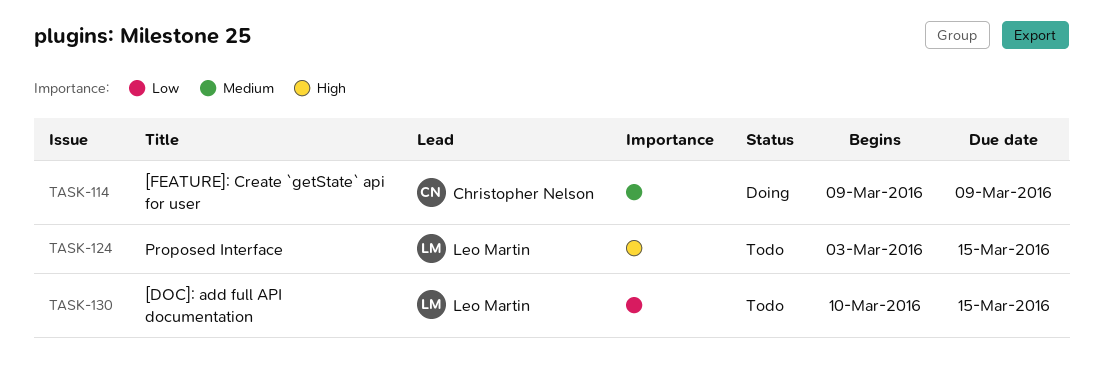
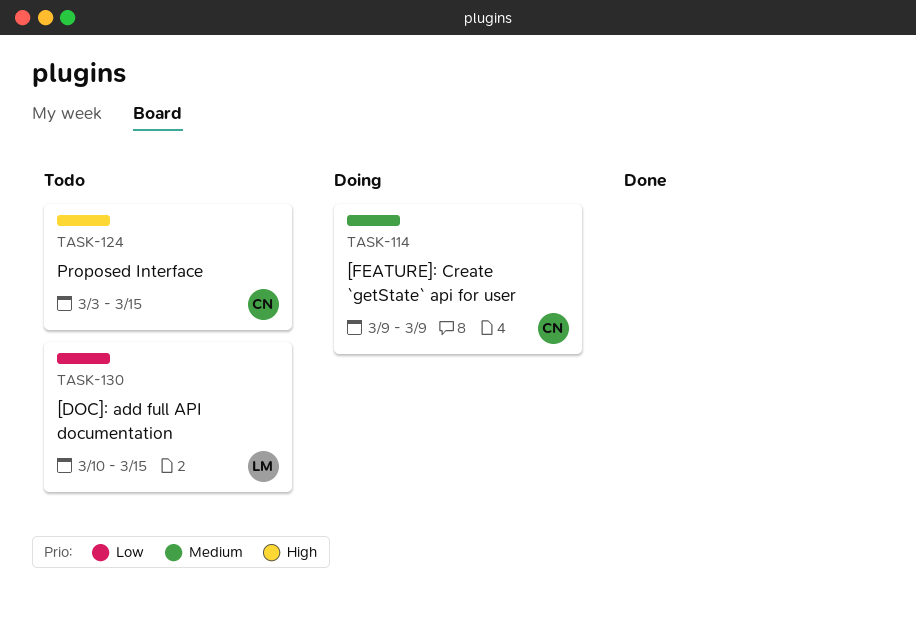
TASK-124, owner: Leo Martin -> Christopher Nelson

